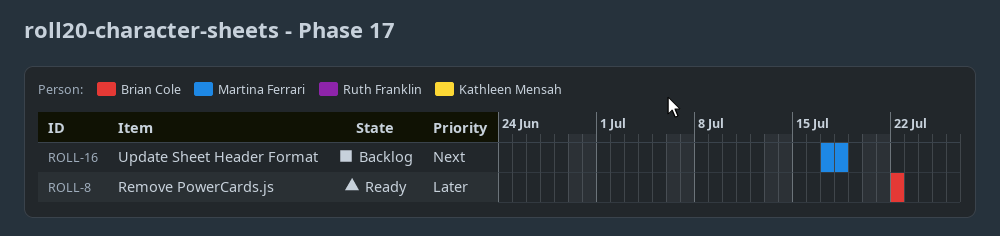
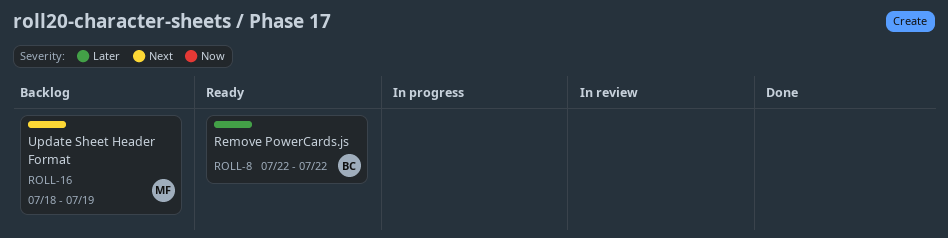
ROLL-16, start: Jul 17 -> Jul 18
ROLL-16, due: Jul 18 -> Jul 19

